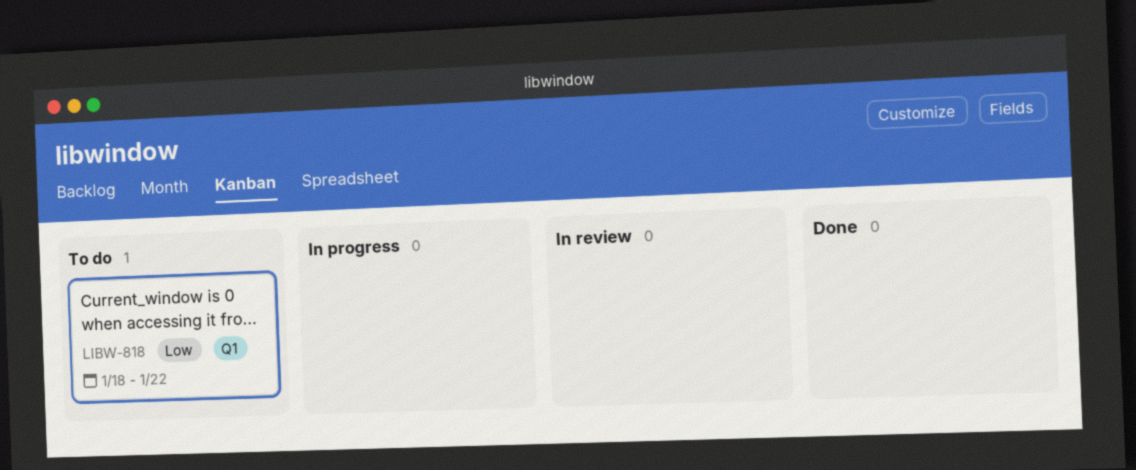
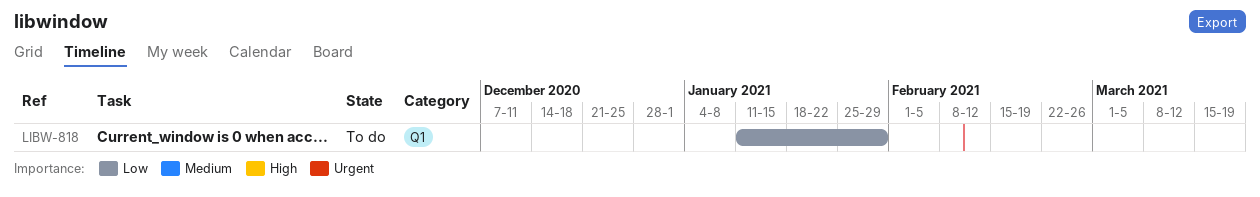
LIBW-818, start: Jan 18 -> Jan 11
LIBW-818, due: Jan 22 -> Jan 29

